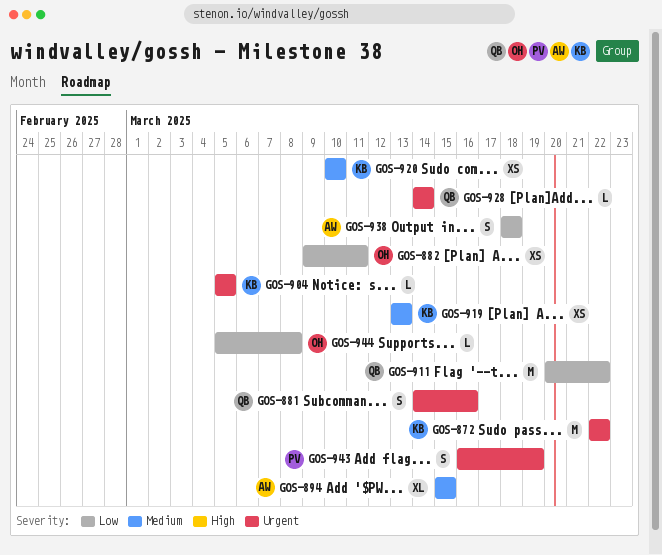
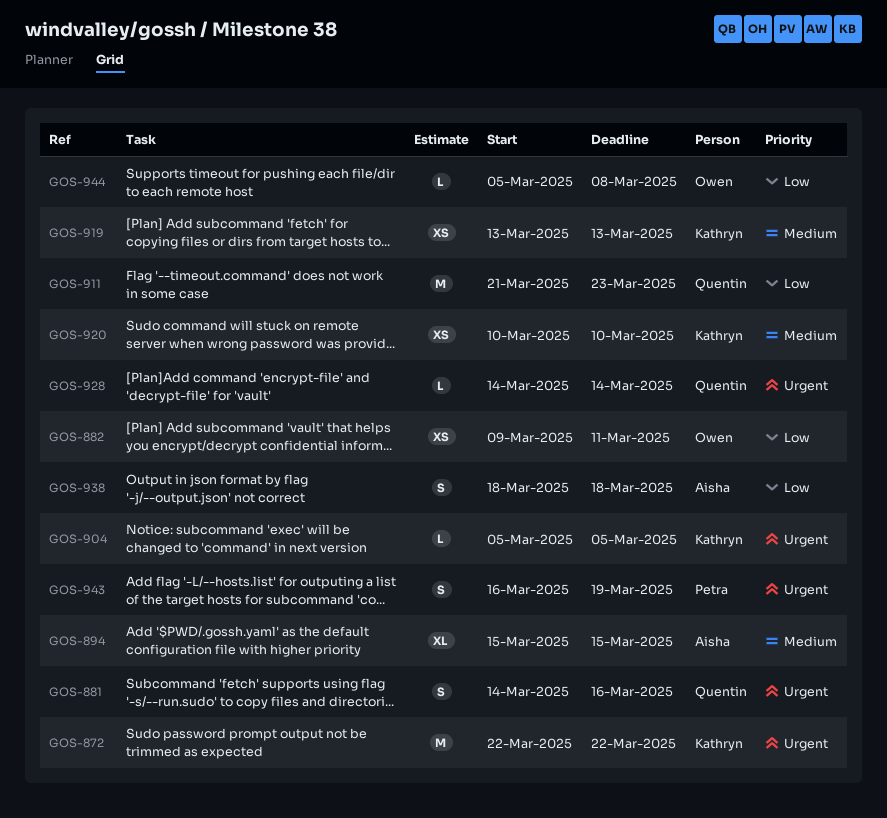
GOS-911, start: Mar 20 -> Mar 21
GOS-911, due: Mar 22 -> Mar 23

